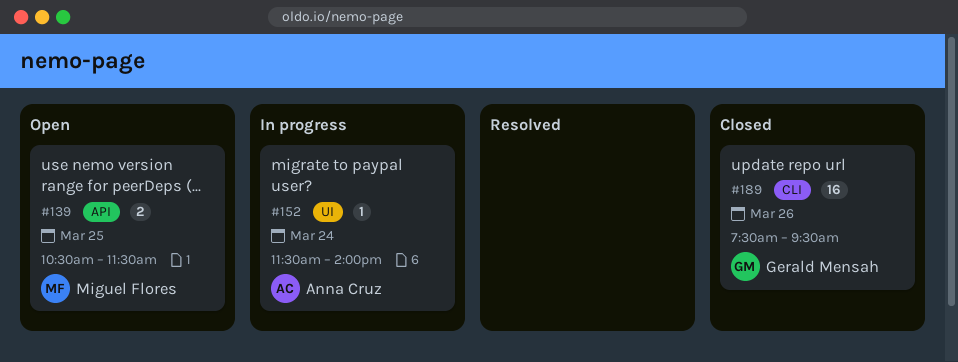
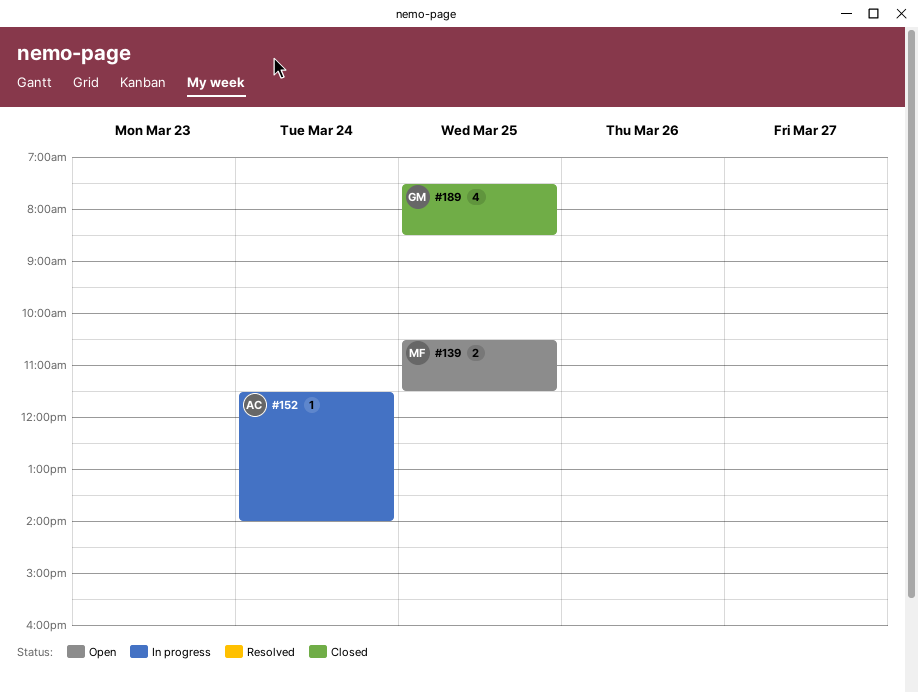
#189, estimate: 16 -> 4
#189, day: Mar 26 -> Mar 25
#189, ends: 09:30 -> 08:30

